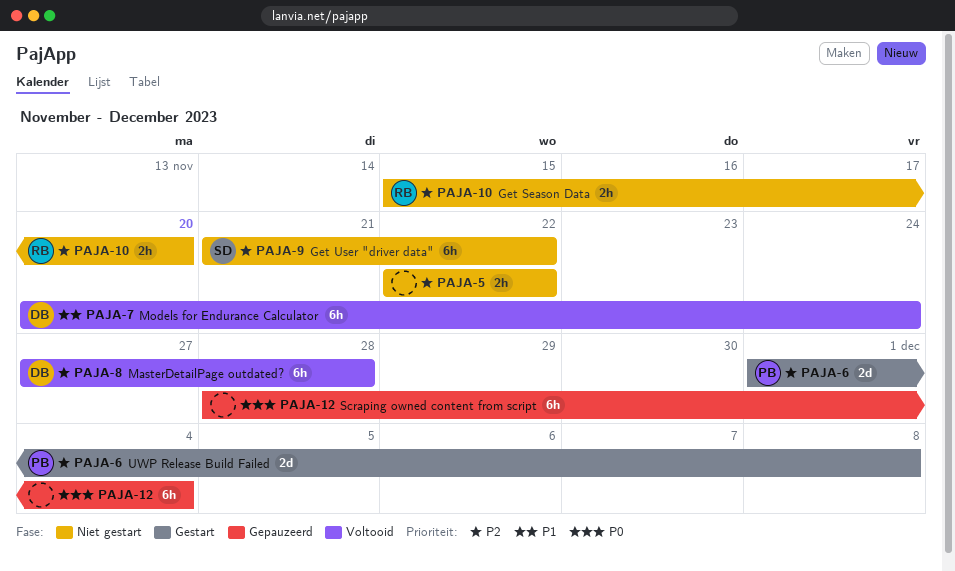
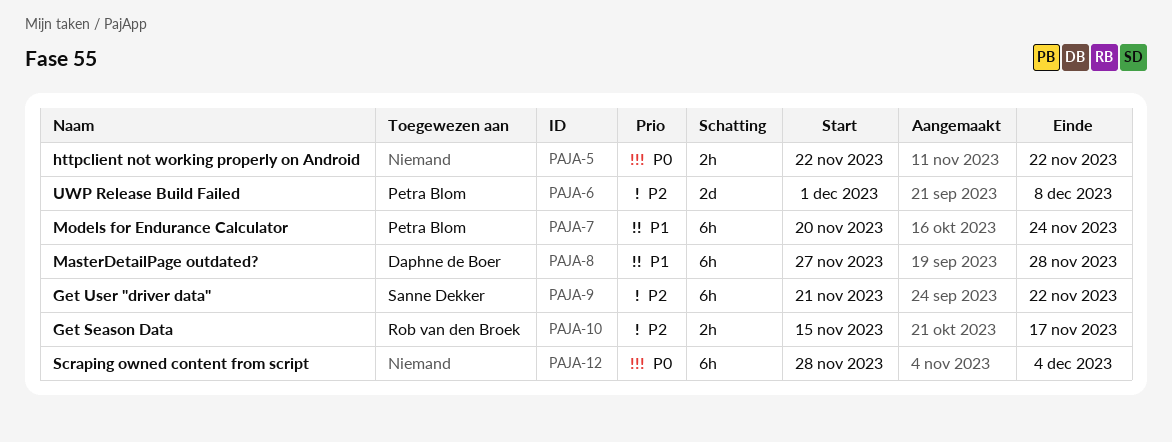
PAJA-5, priority: P2 -> P0
PAJA-7, owner: Daphne de Boer -> Petra Blom
PAJA-8, priority: P2 -> P1
PAJA-10, due: Nov 20 -> Nov 17

